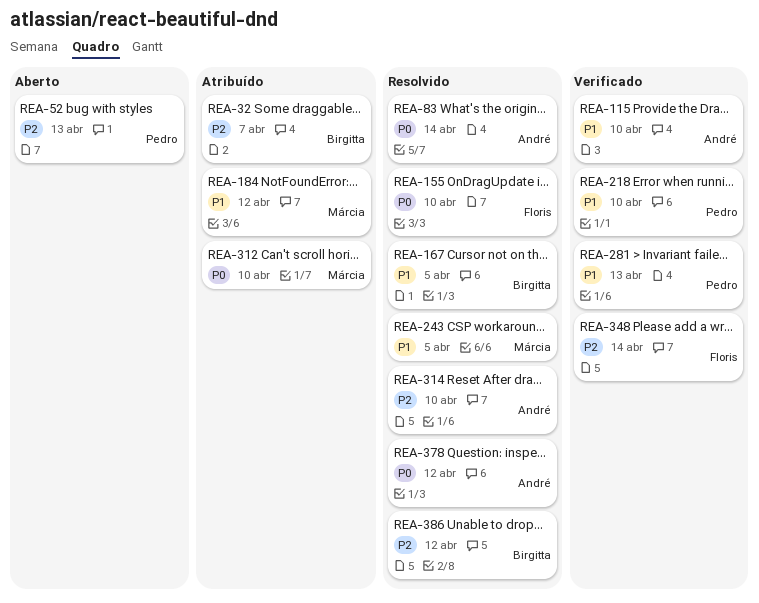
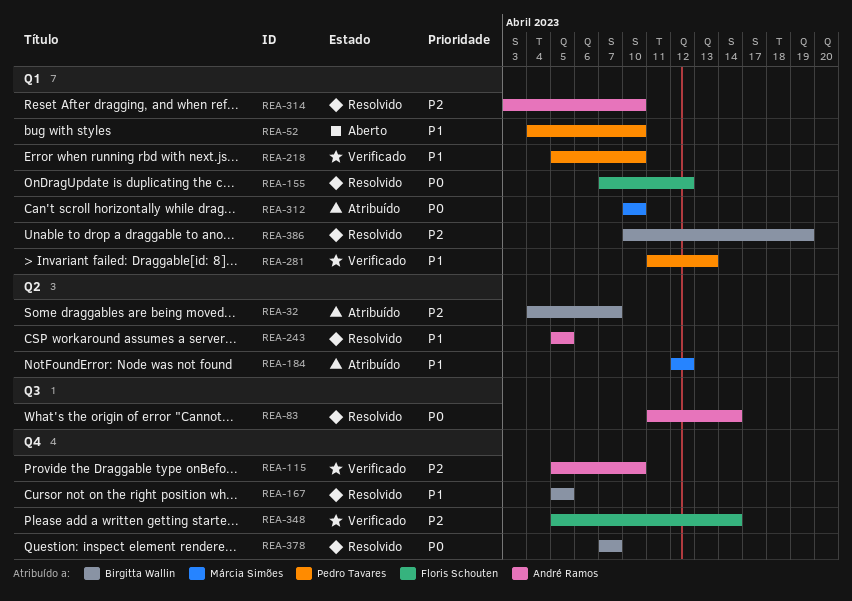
REA-52, priority: P2 -> P1
REA-52, due: Apr 13 -> Apr 10
REA-115, priority: P1 -> P2
REA-155, due: Apr 10 -> Apr 12
REA-243, owner: Márcia Simões -> André Ramos
REA-378, owner: André Ramos -> Birgitta Wallin
REA-378, due: Apr 12 -> Apr 7
REA-386, due: Apr 12 -> Apr 19

